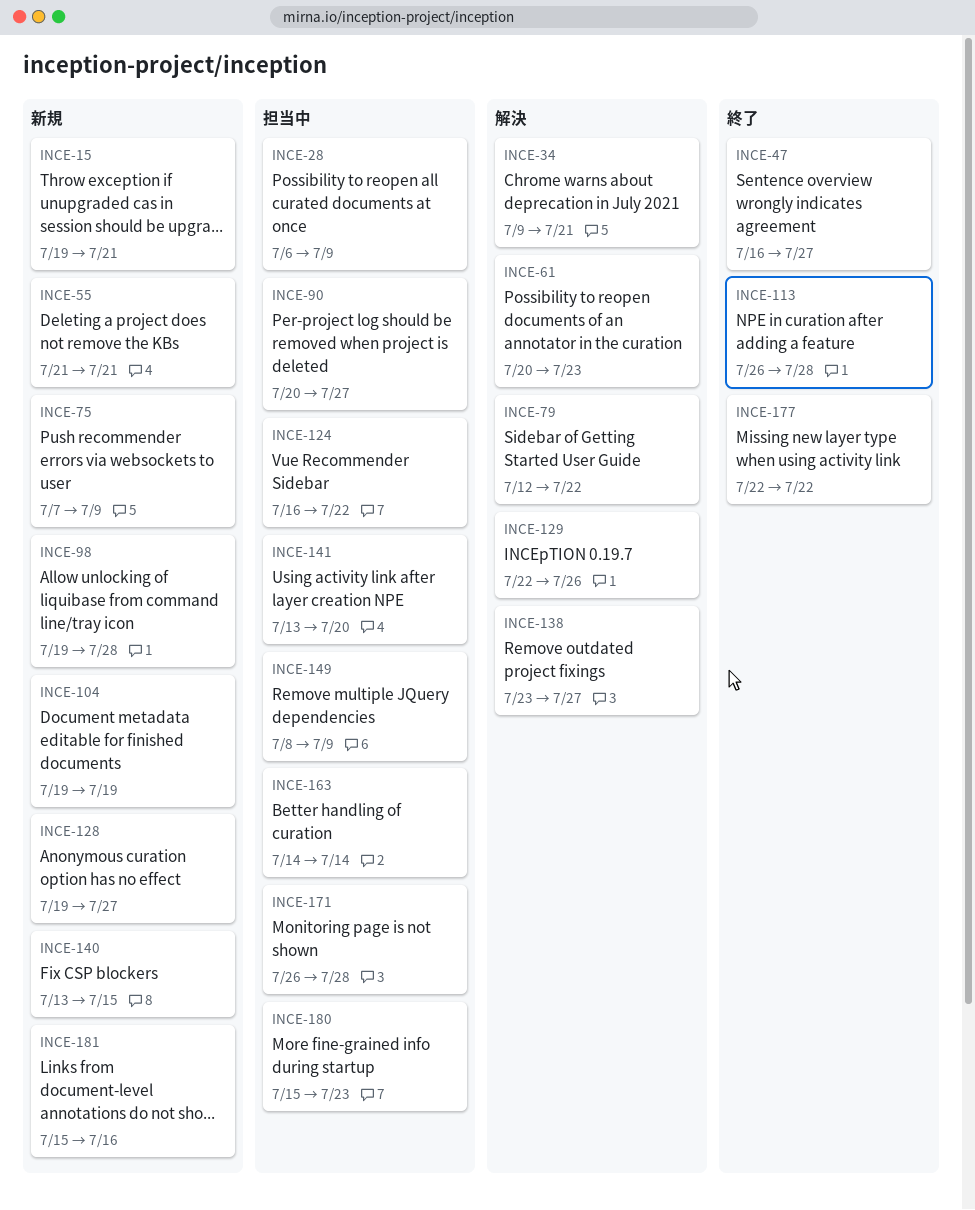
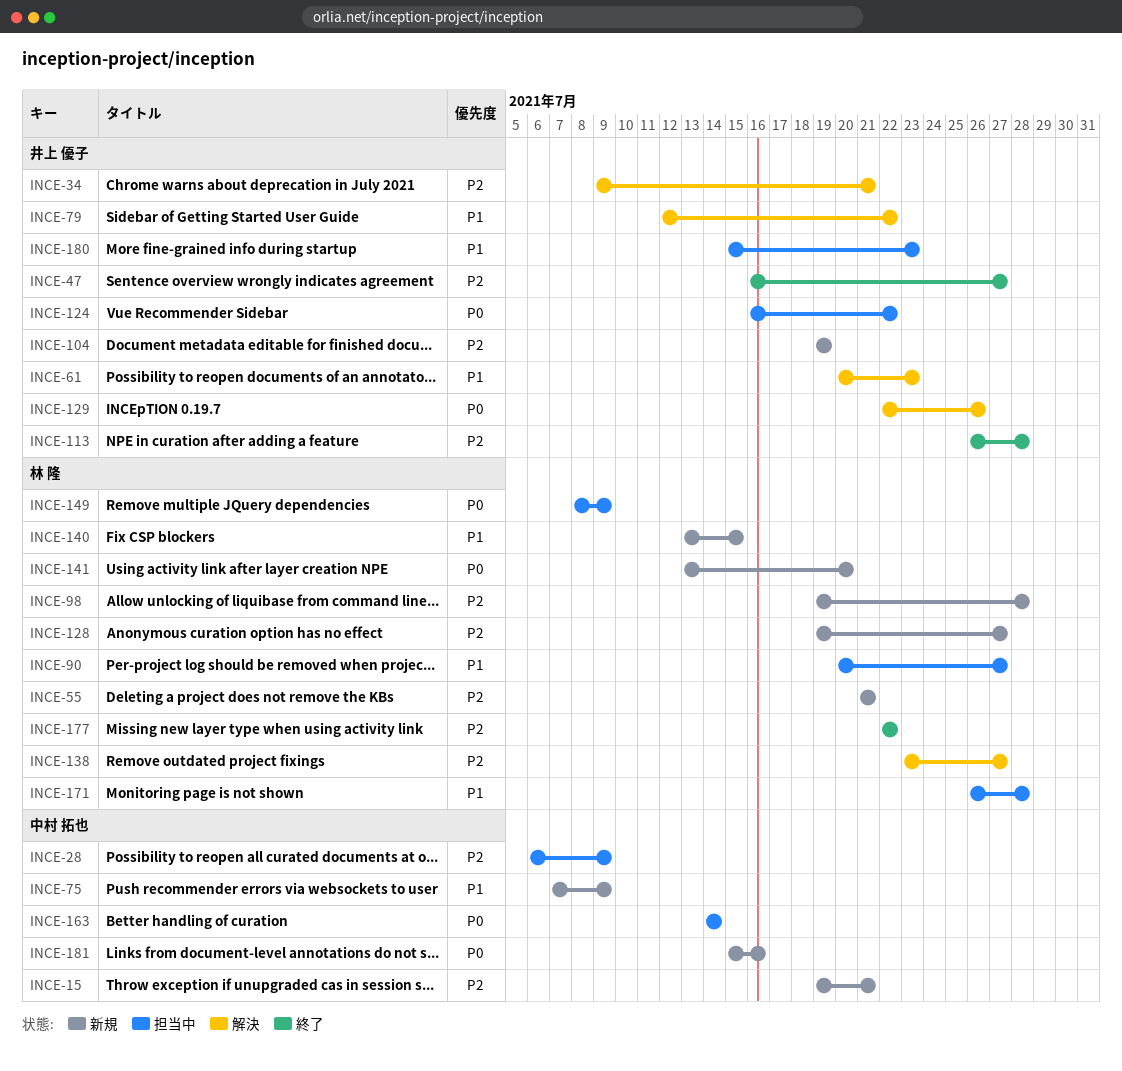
INCE-141, status: 担当中 -> 新規

